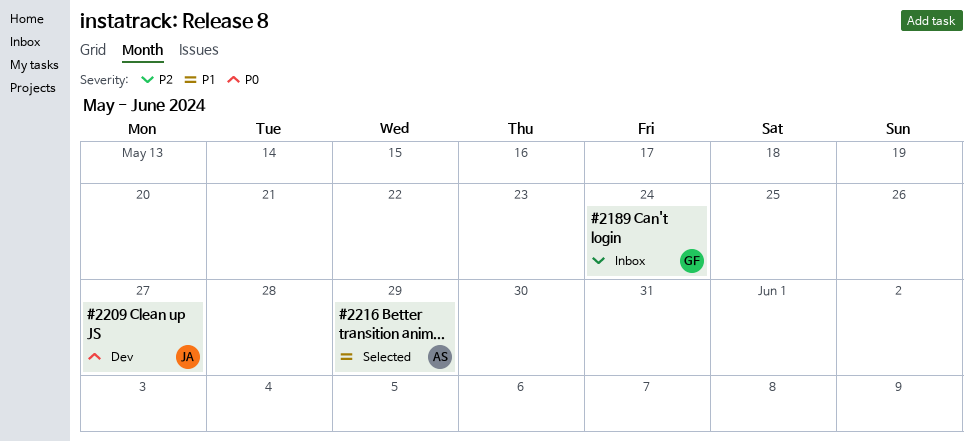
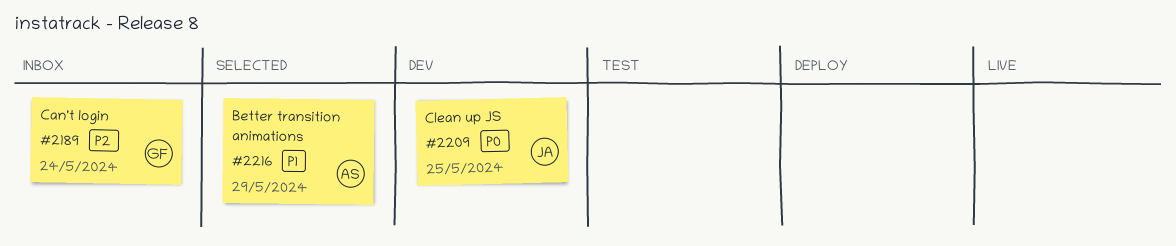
#2209, due: May 27 -> May 25

